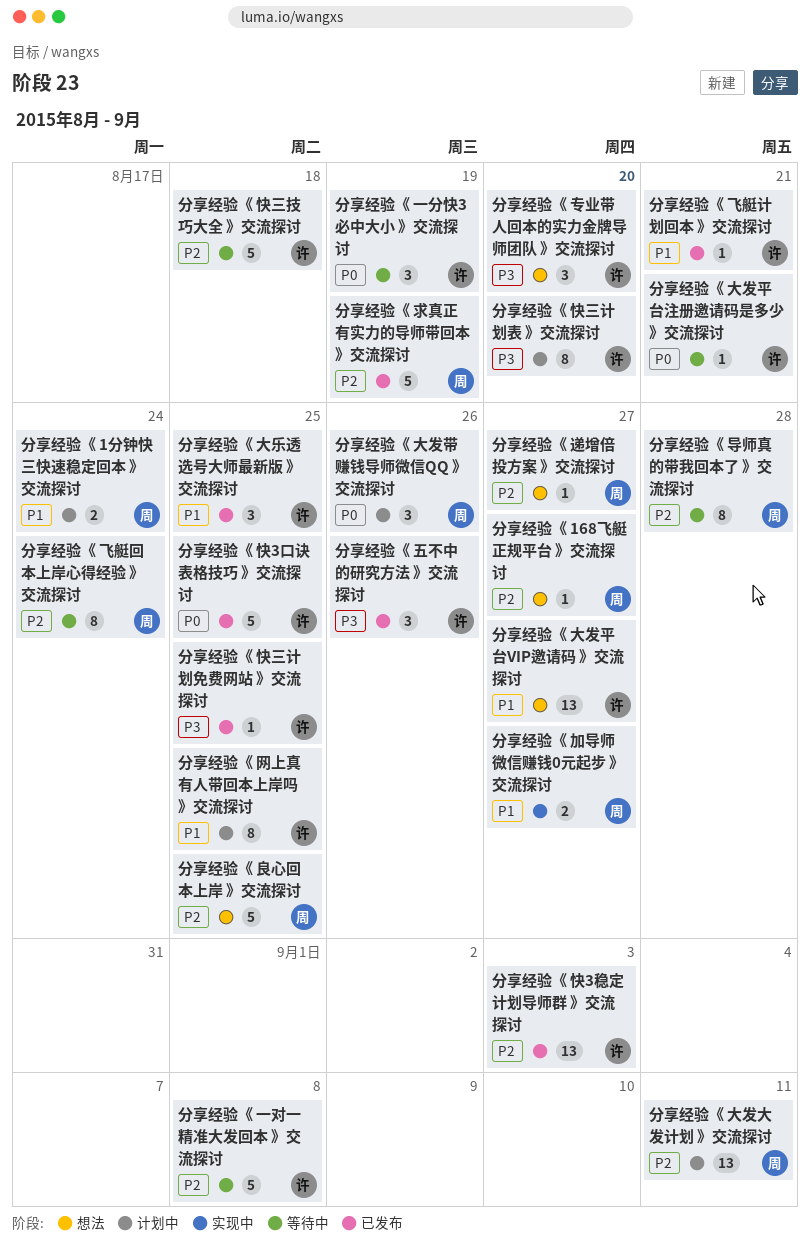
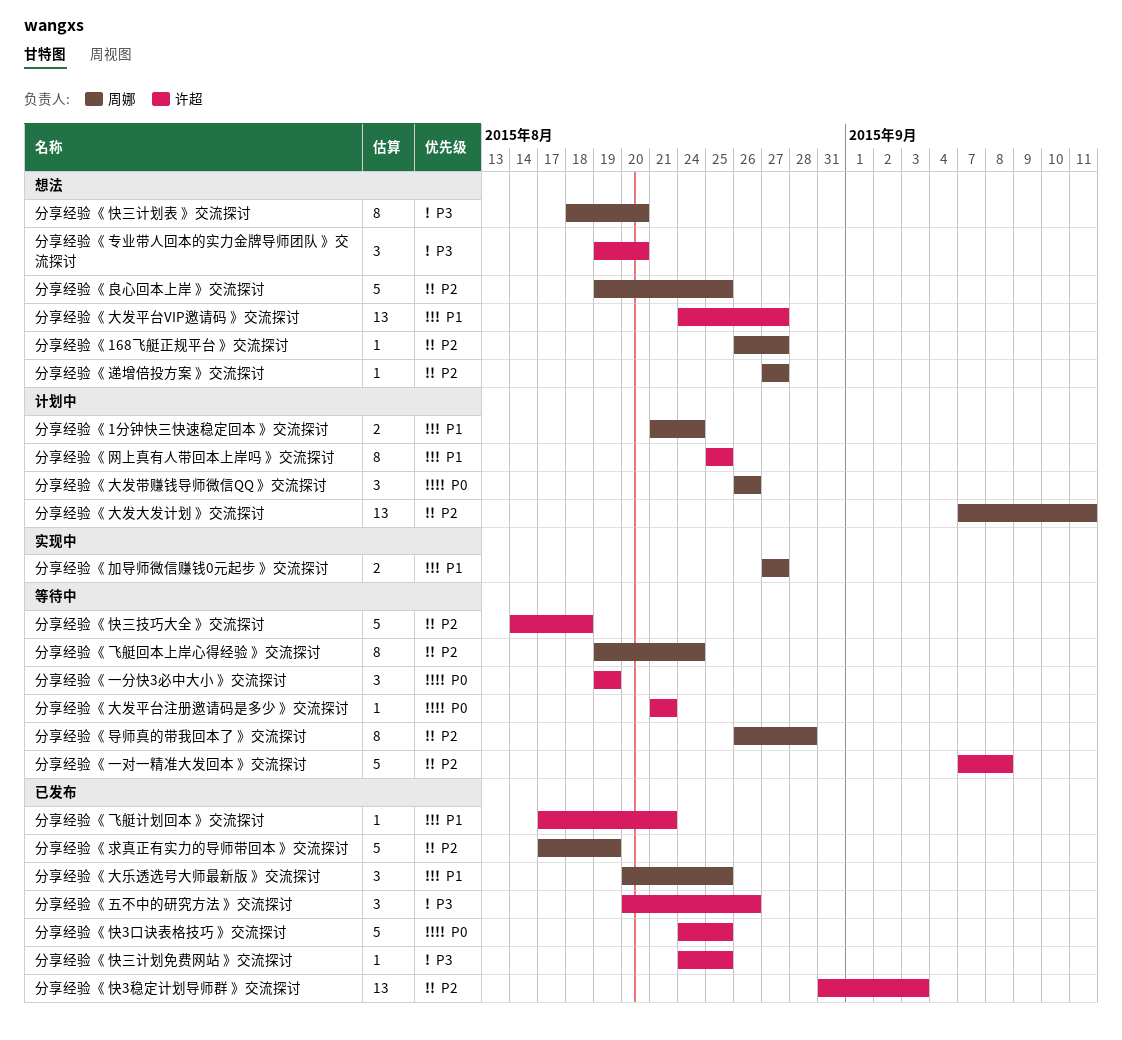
分享经验《 大乐透选号大师最新版 》交流探讨, owner: 许超 -> 周娜
分享经验《 快三计划表 》交流探讨, status: 计划中 -> 想法
分享经验《 快三计划表 》交流探讨, owner: 许超 -> 周娜

